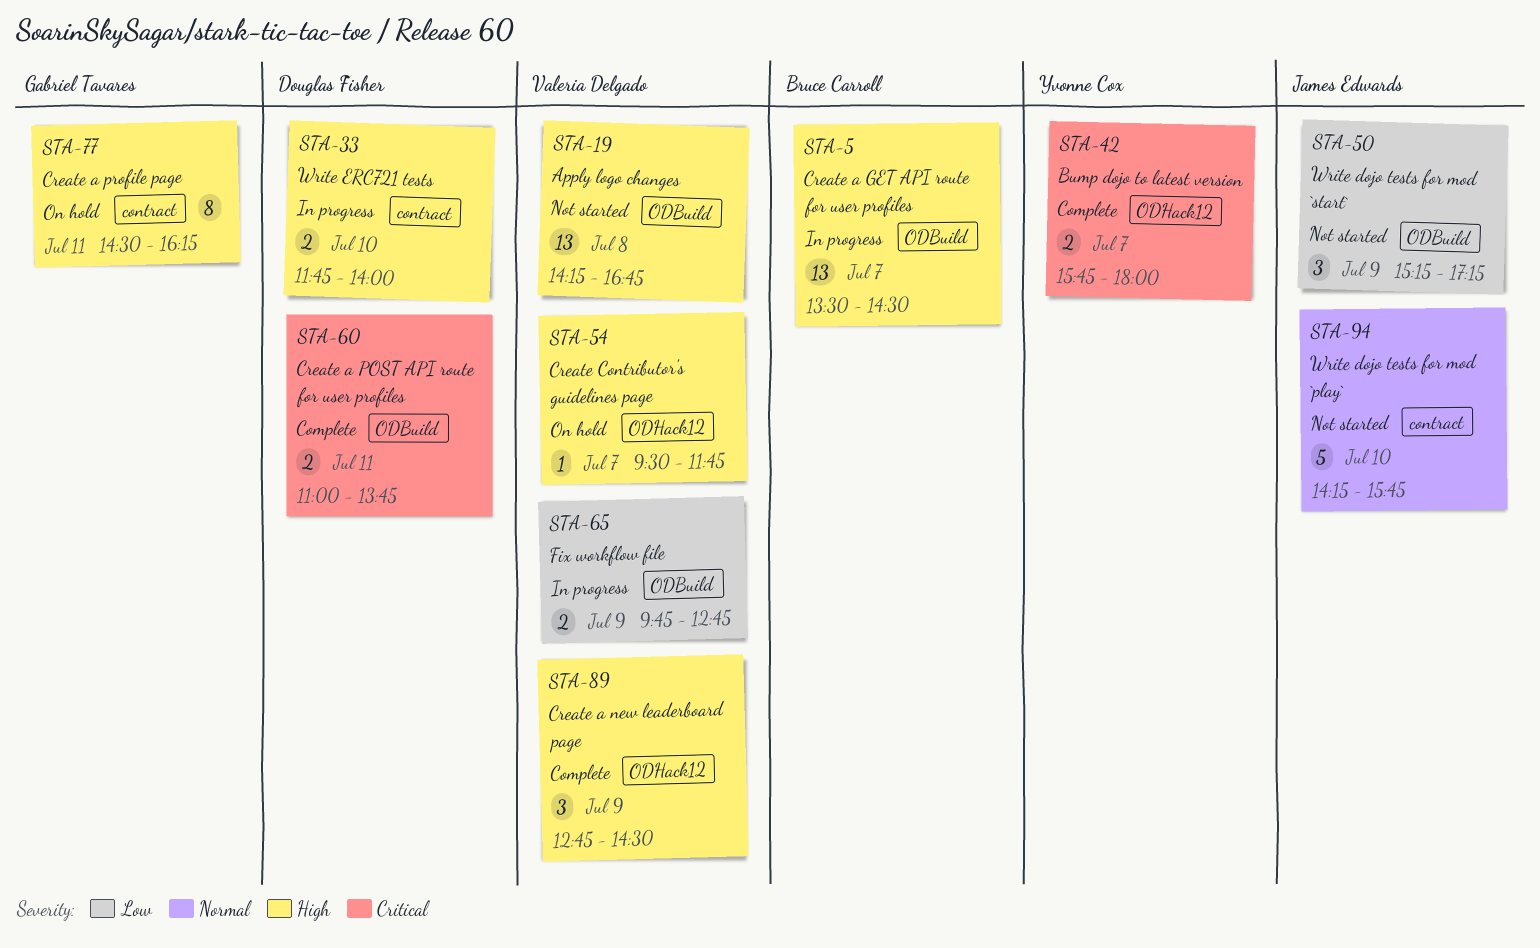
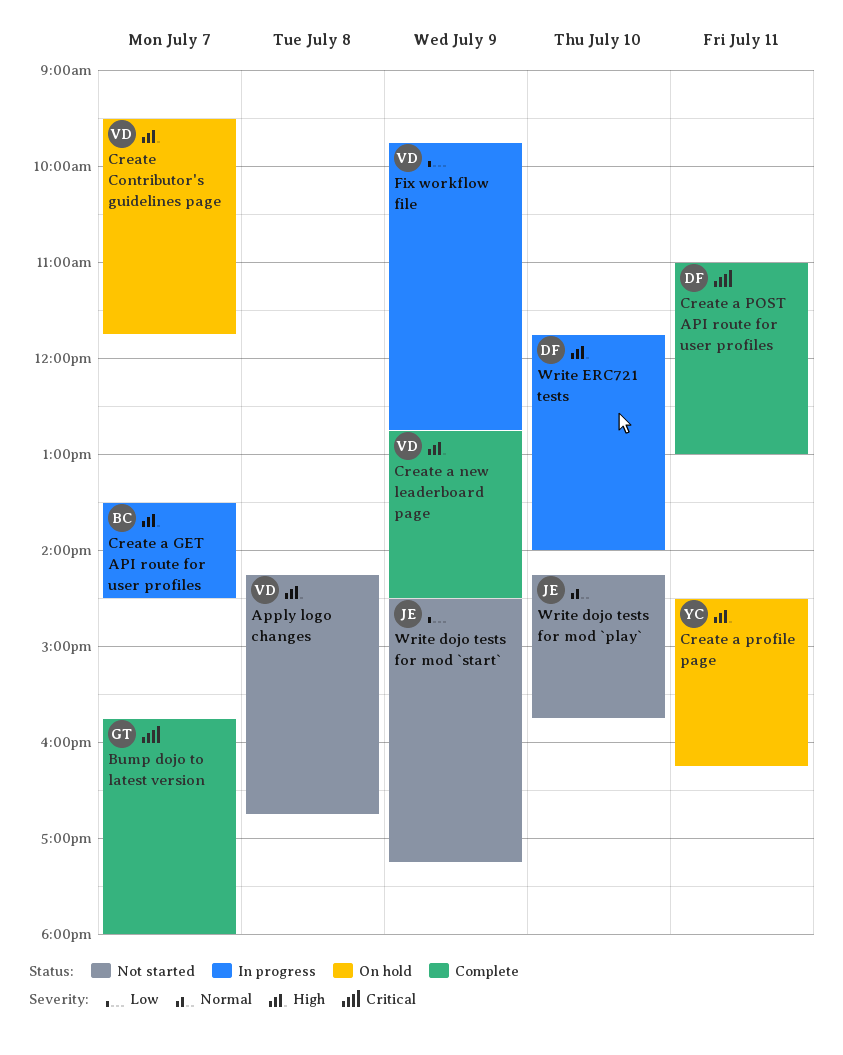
Bump dojo to latest version, owner: Yvonne Cox -> Gabriel Tavares
Create a POST API route for user profiles, ends: 13:45 -> 13:00
Create a profile page, owner: Gabriel Tavares -> Yvonne Cox
Write dojo tests for mod `start`, begins: 15:15 -> 14:30

